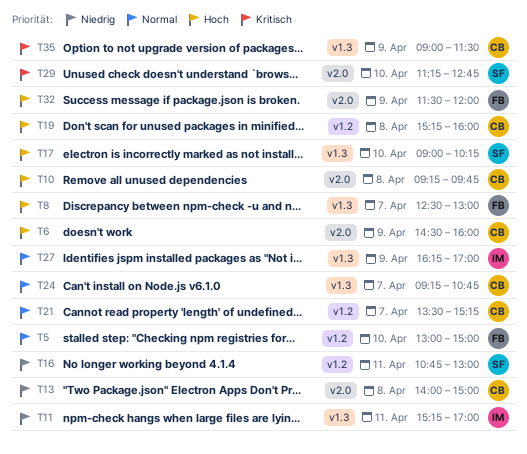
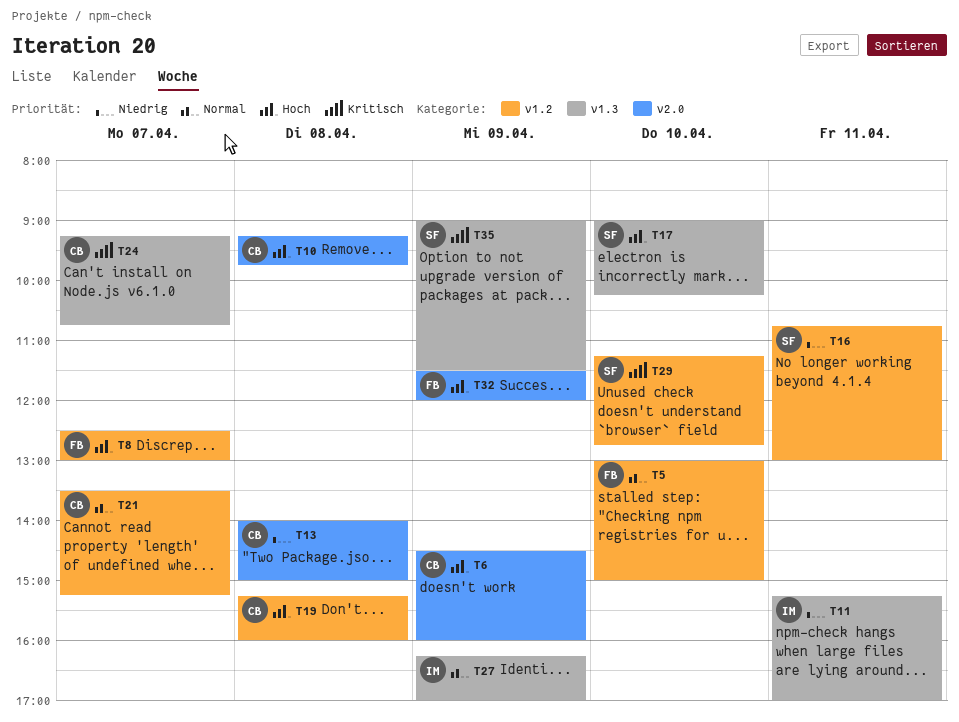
T8, label: v1.3 -> v1.2
T24, priority: Normal -> Kritisch
T29, label: v2.0 -> v1.2
T35, owner: CB -> SF

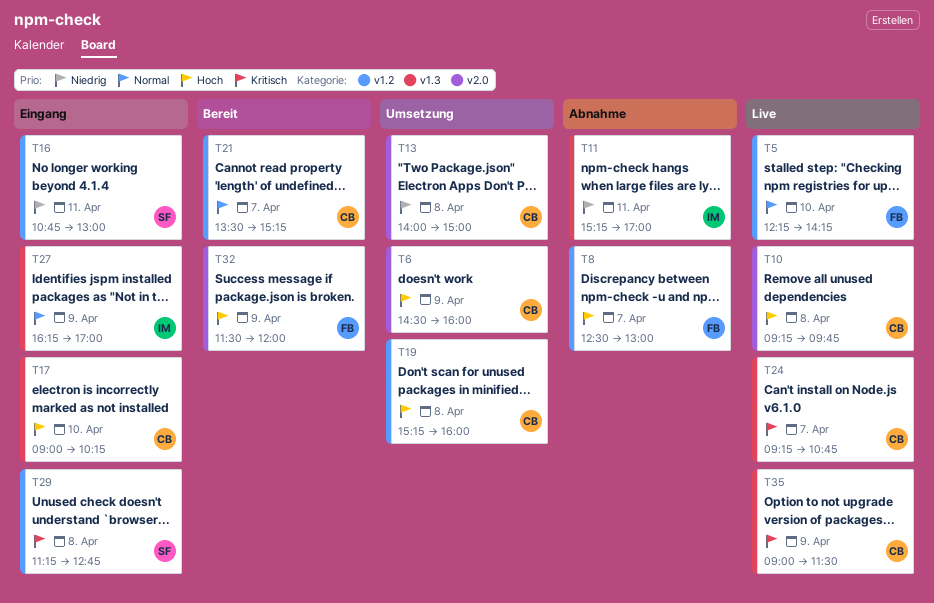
T5, begins: 13:00 -> 12:15
T5, ends: 15:00 -> 14:15
T17, owner: SF -> CB
T29, day: Apr 10 -> Apr 8
T35, owner: SF -> CB

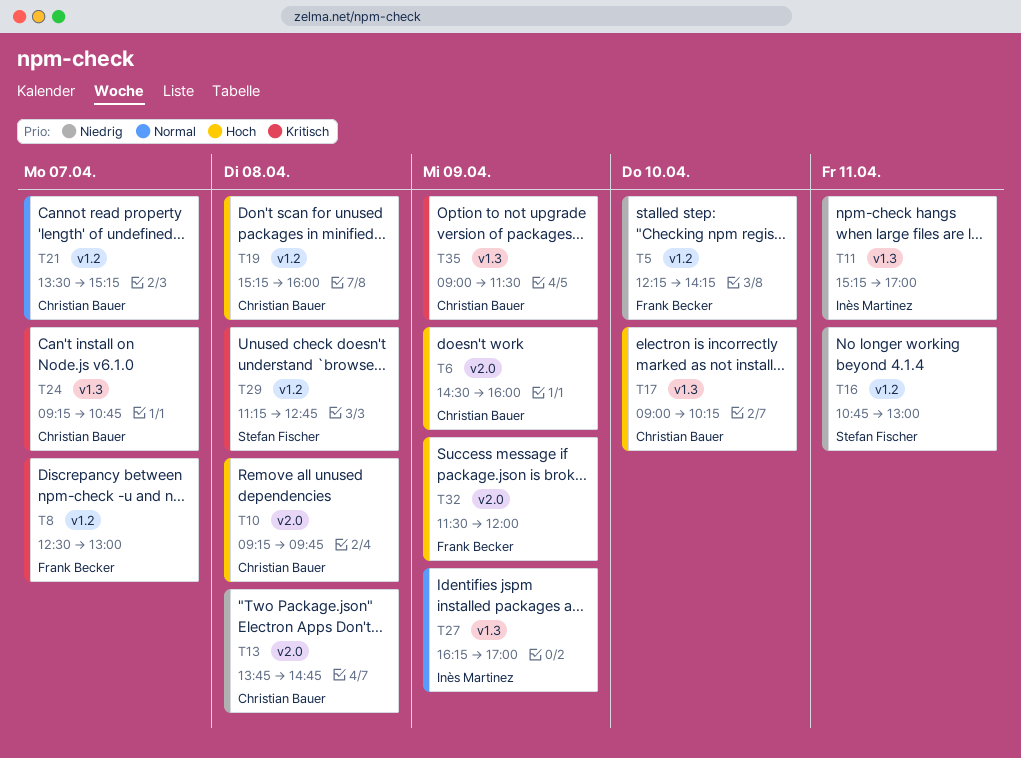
T5, priority: Normal -> Niedrig
T8, priority: Hoch -> Kritisch
T13, begins: 14:00 -> 13:45
T13, ends: 15:00 -> 14:45

